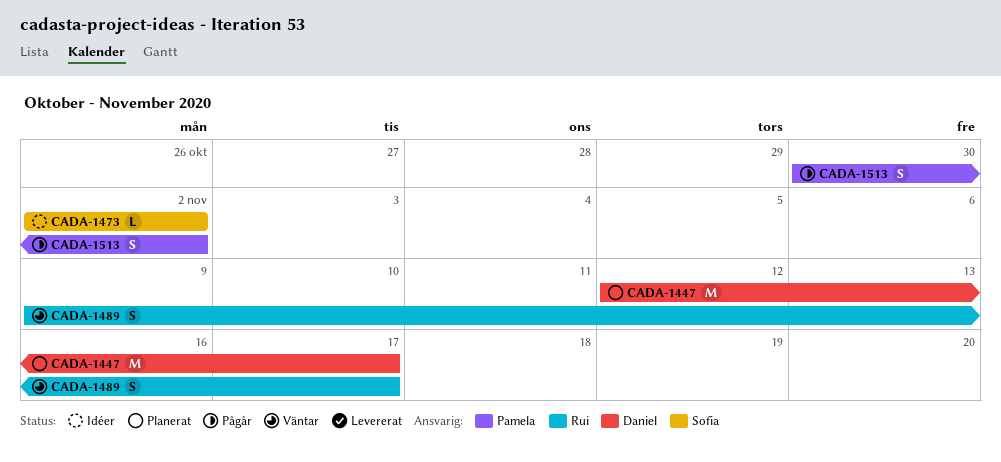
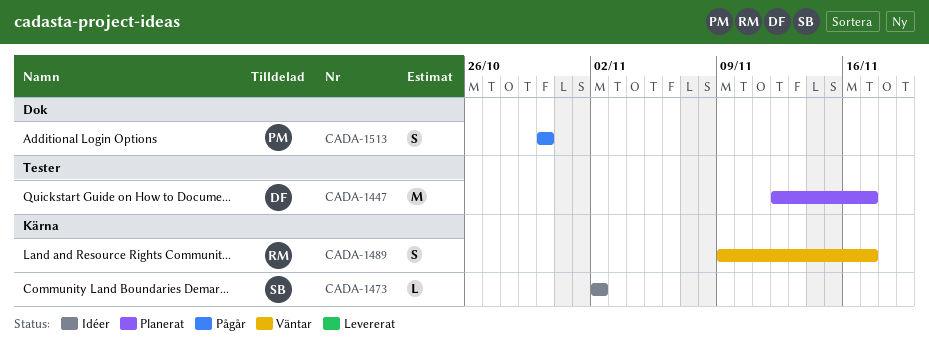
CADA-1513, due: Nov 2 -> Oct 30

